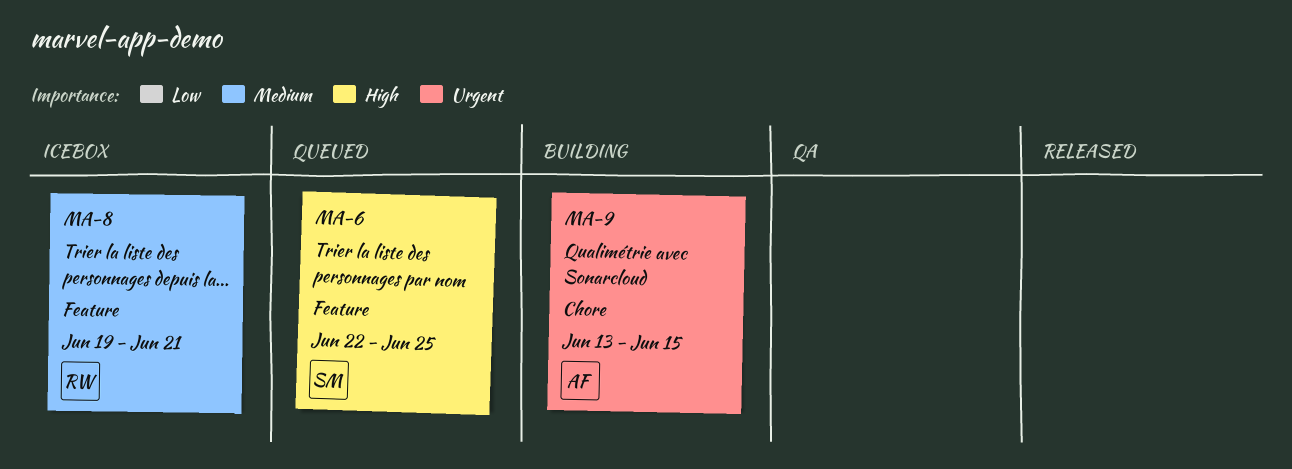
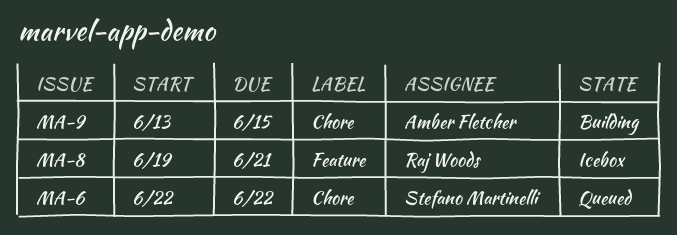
MA-6, label: Feature -> Chore
MA-6, due: Jun 25 -> Jun 22

